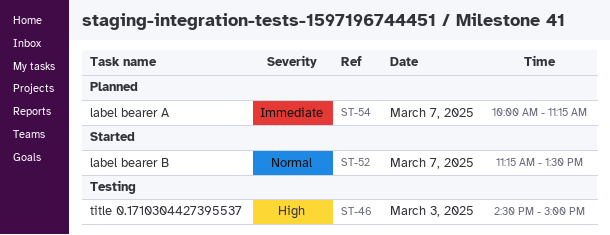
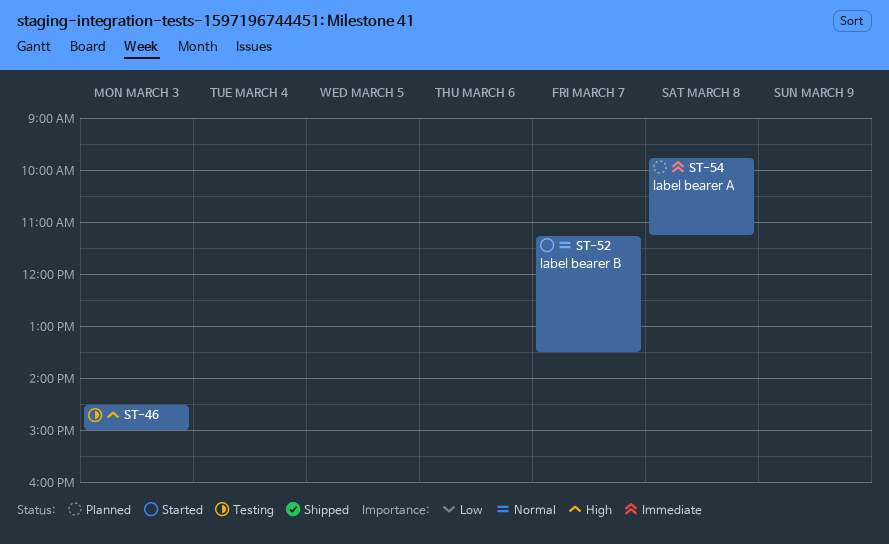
ST-54, day: Mar 7 -> Mar 8
ST-54, begins: 10:00 -> 09:45

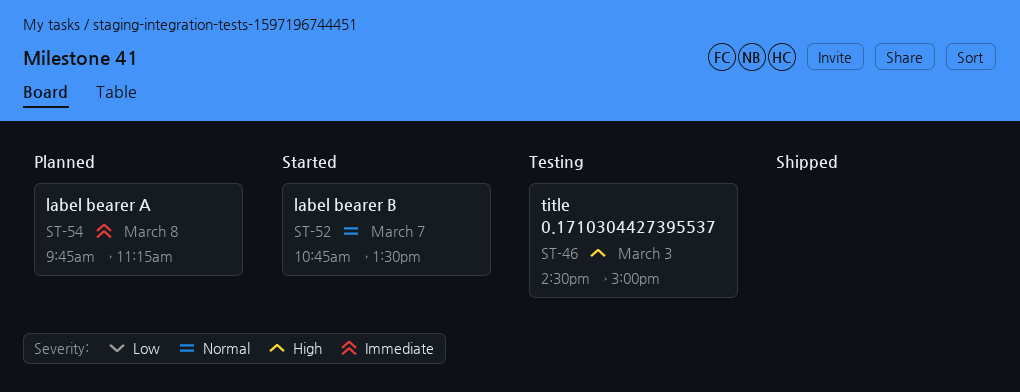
ST-52, begins: 11:15 -> 10:45

